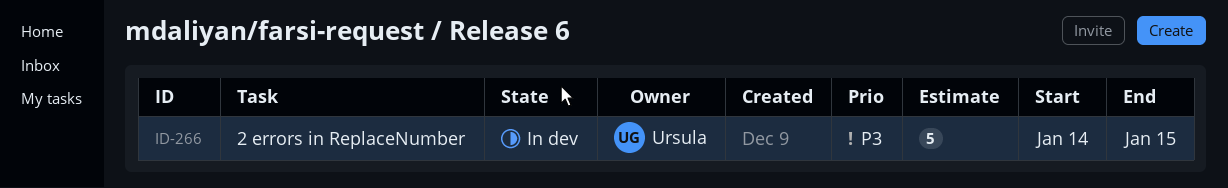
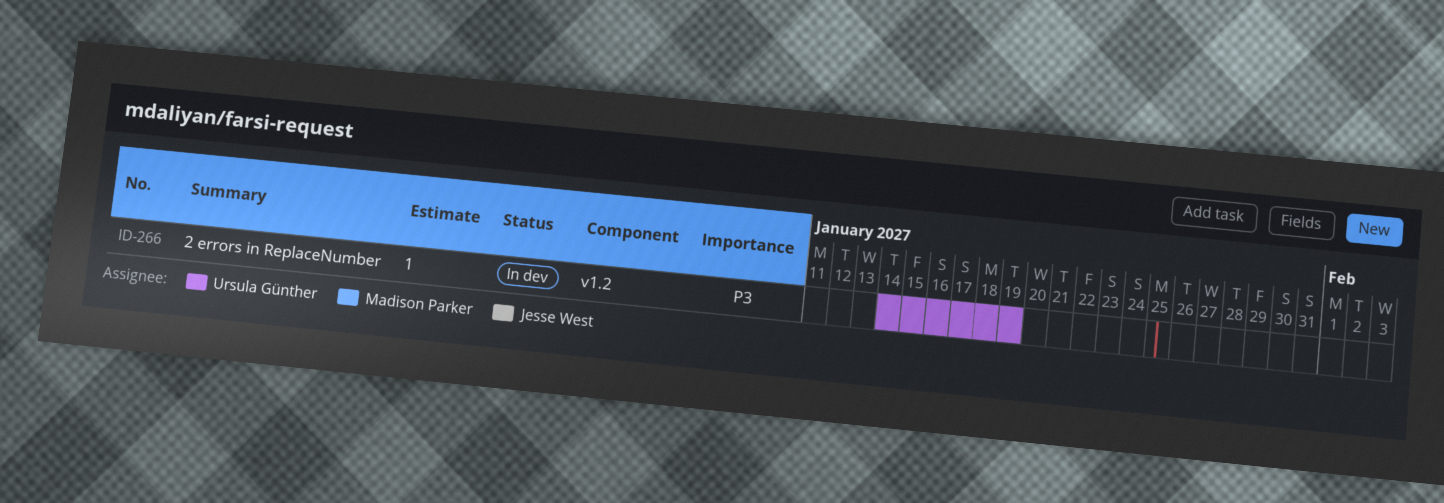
ID-266, estimate: 5 -> 1
ID-266, due: Jan 15 -> Jan 19

